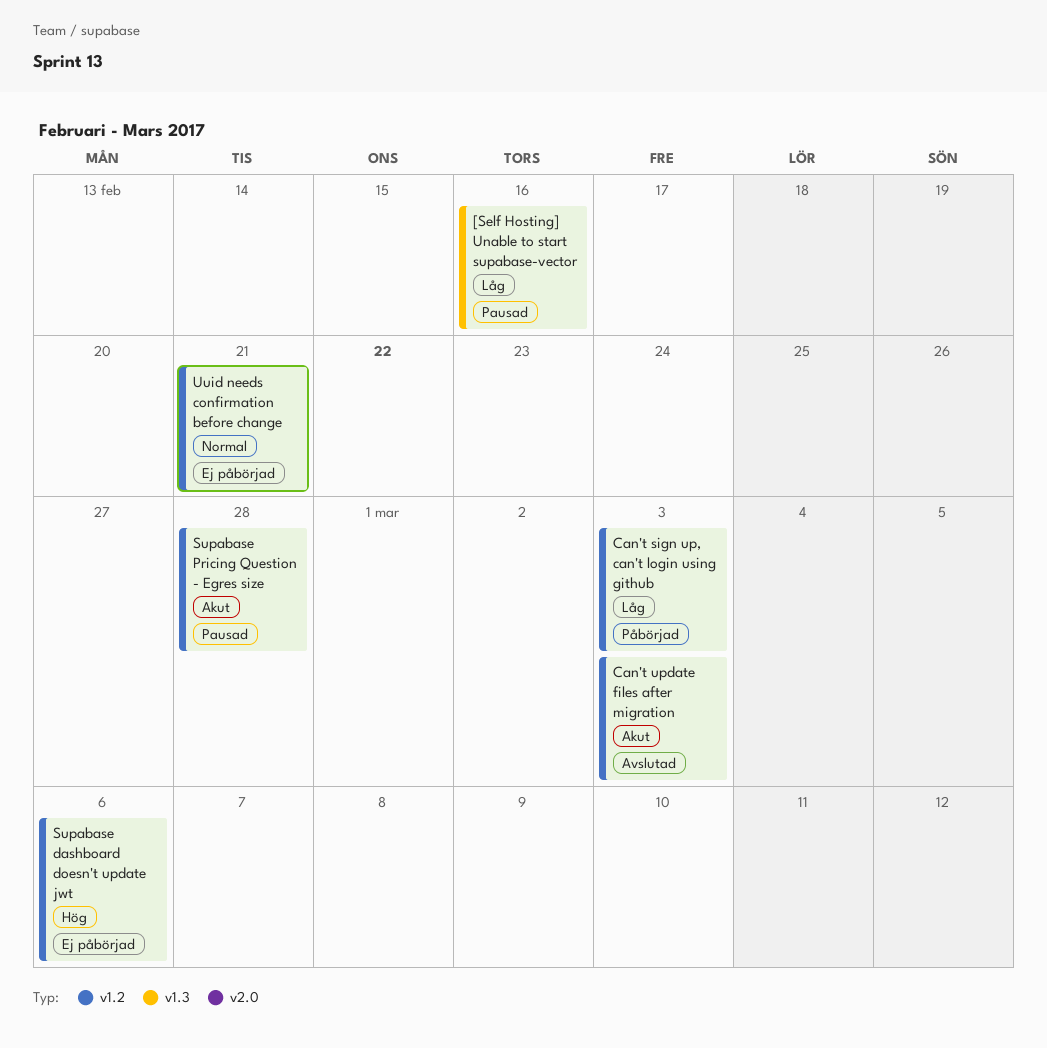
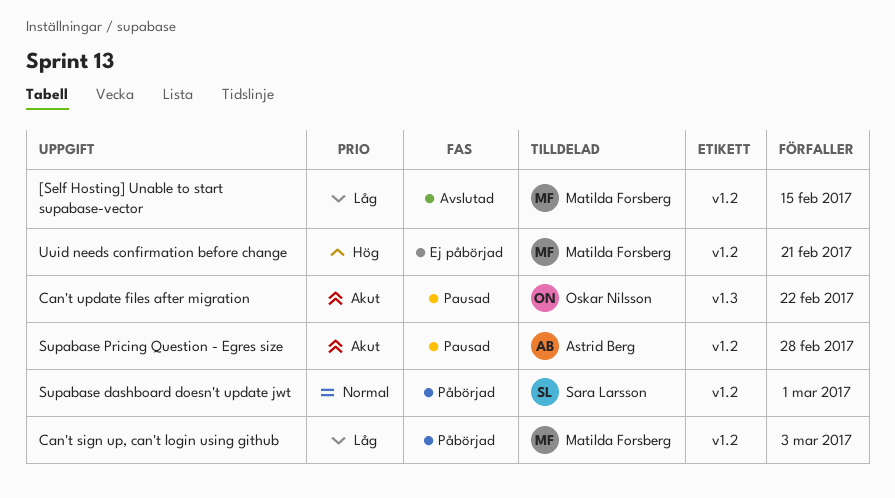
[Self Hosting] Unable to start supabase-vector, status: Pausad -> Avslutad
[Self Hosting] Unable to start supabase-vector, label: v1.3 -> v1.2
[Self Hosting] Unable to start supabase-vector, due: Feb 16 -> Feb 15
Can't update files after migration, status: Avslutad -> Pausad
Can't update files after migration, label: v1.2 -> v1.3
Can't update files after migration, due: Mar 3 -> Feb 22
Supabase dashboard doesn't update jwt, status: Ej påbörjad -> Påbörjad
Supabase dashboard doesn't update jwt, priority: Hög -> Normal
Supabase dashboard doesn't update jwt, due: Mar 6 -> Mar 1
Uuid needs confirmation before change, priority: Normal -> Hög

